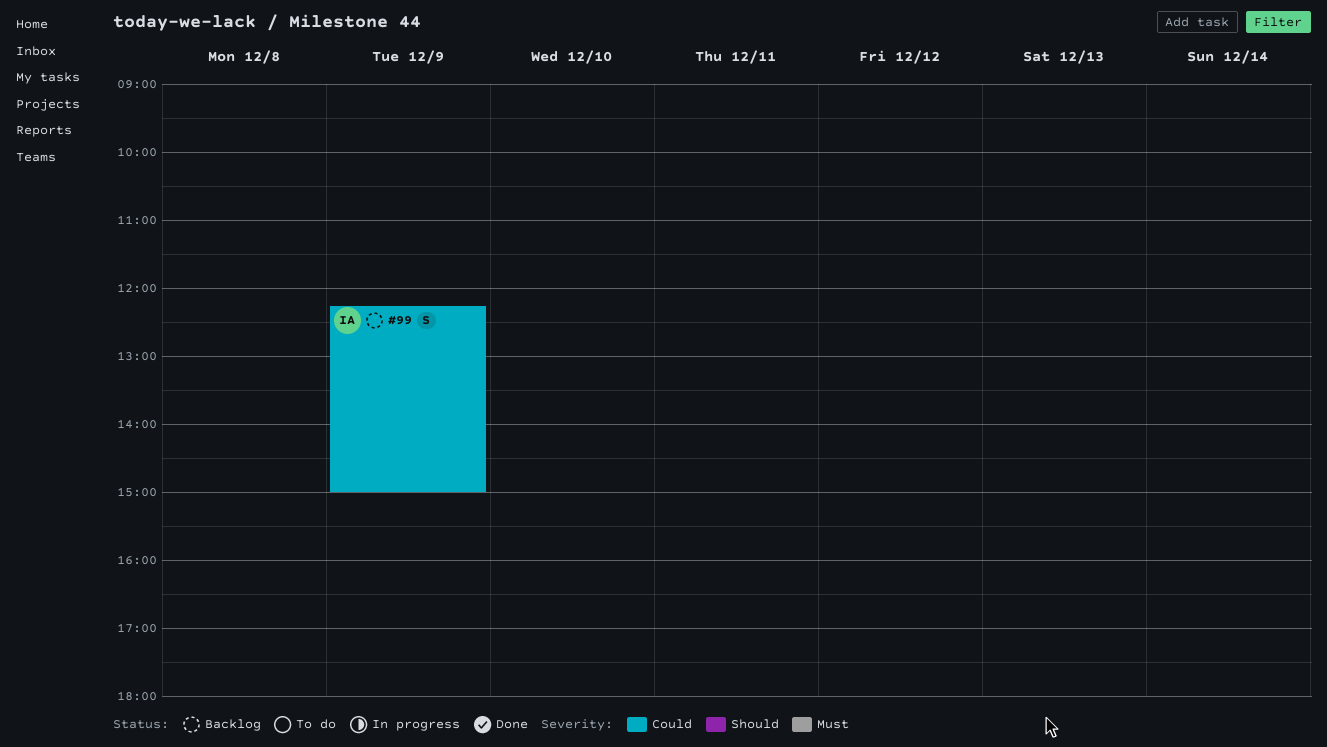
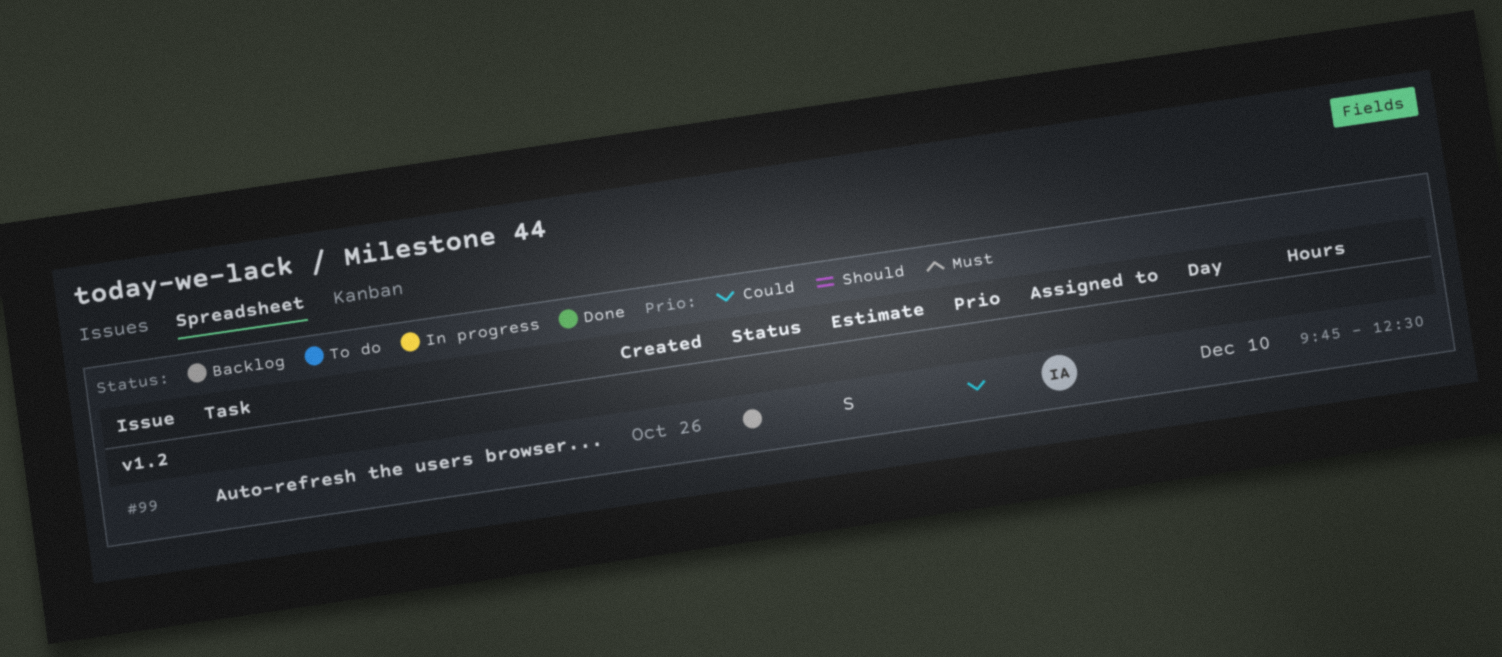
#99, day: Dec 9 -> Dec 10
#99, begins: 12:15 -> 09:45
#99, ends: 15:00 -> 12:30

